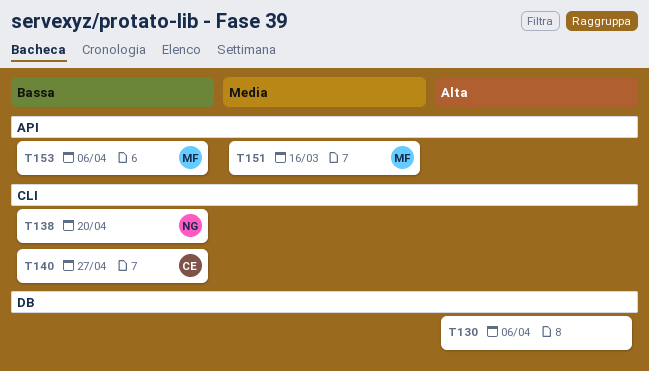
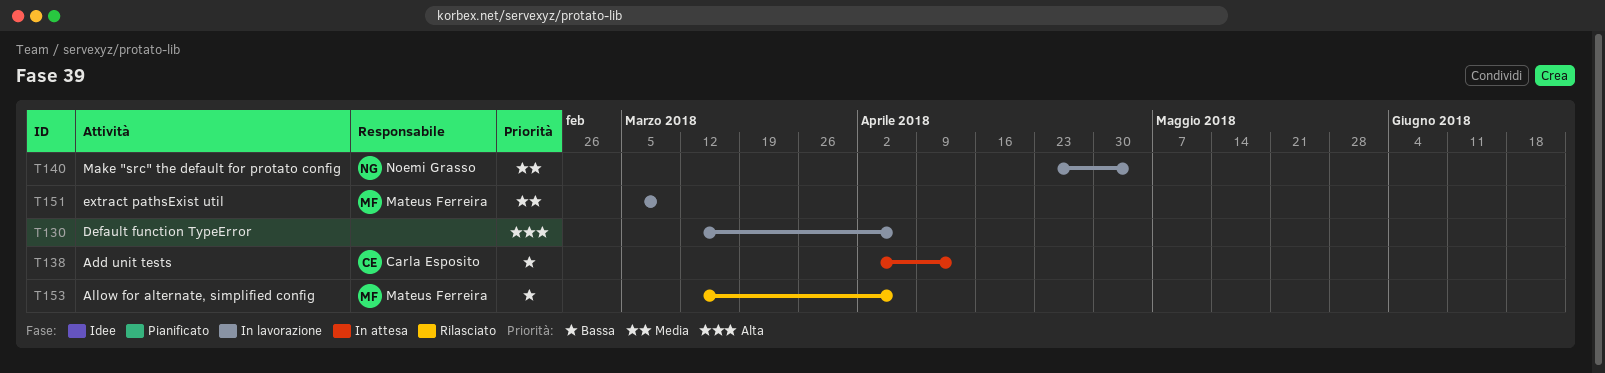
T138, owner: Noemi Grasso -> Carla Esposito
T138, due: Apr 20 -> Apr 13
T140, owner: Carla Esposito -> Noemi Grasso
T140, priority: Bassa -> Media
T140, due: Apr 27 -> May 4
T151, due: Mar 16 -> Mar 9

